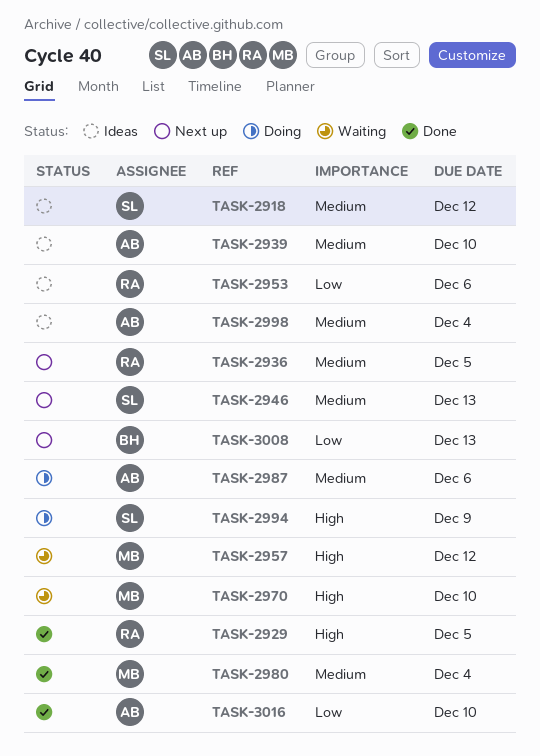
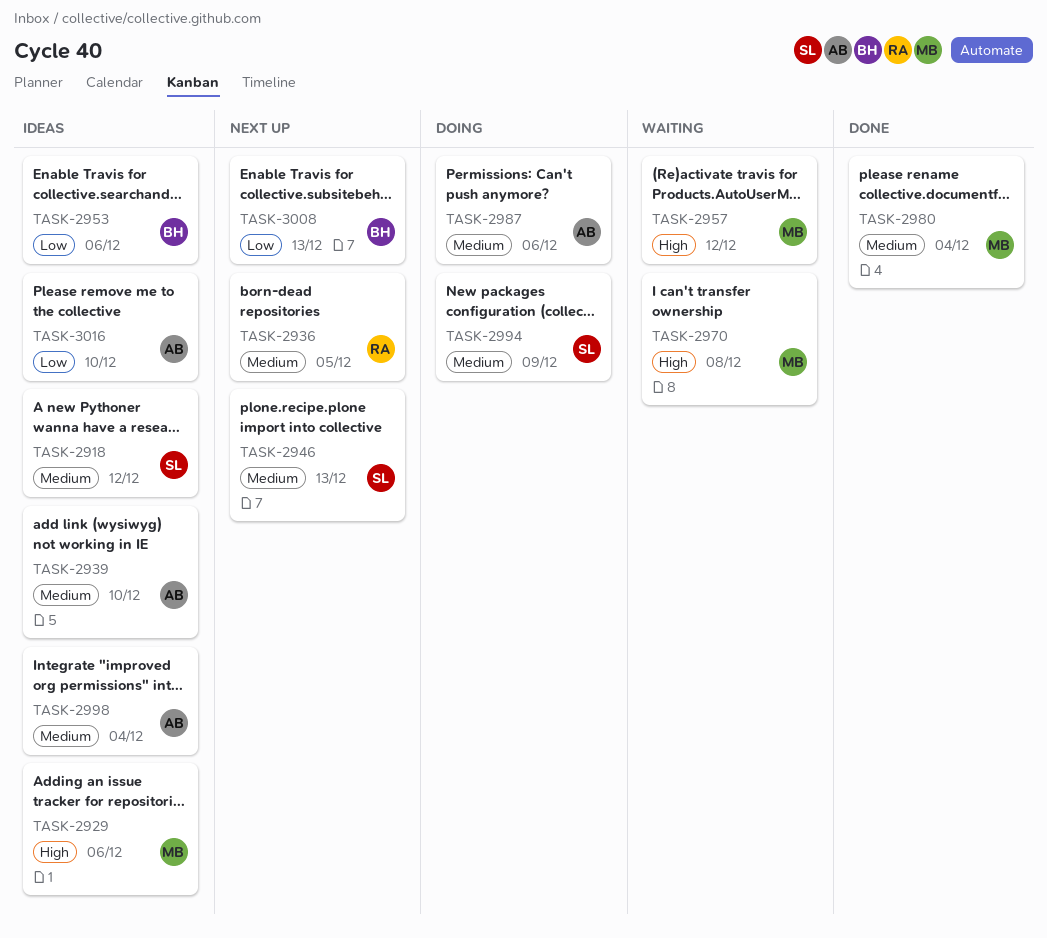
TASK-2929, status: Done -> Ideas
TASK-2929, owner: RA -> MB
TASK-2929, due: Dec 5 -> Dec 6
TASK-2953, owner: RA -> BH
TASK-2970, due: Dec 10 -> Dec 8
TASK-2994, priority: High -> Medium
TASK-3016, status: Done -> Ideas

